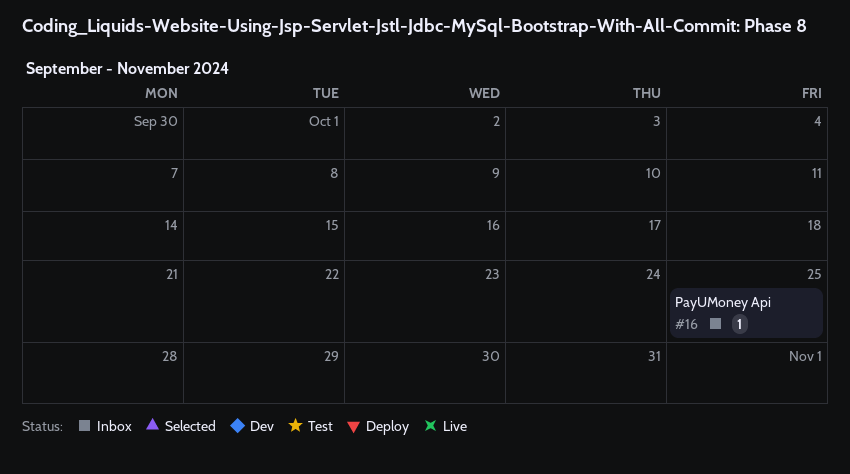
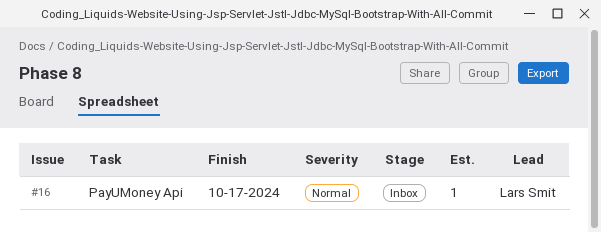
#16, due: Oct 25 -> Oct 17

